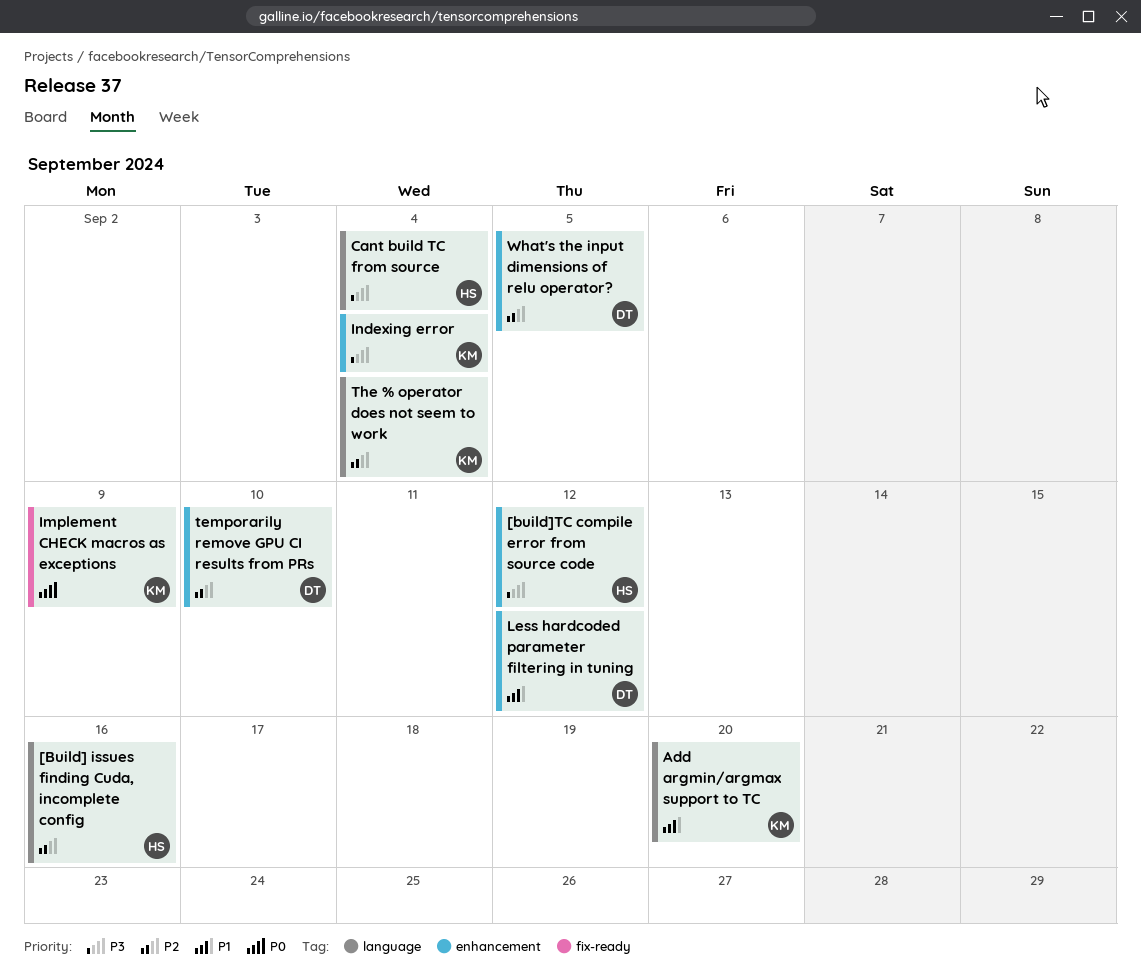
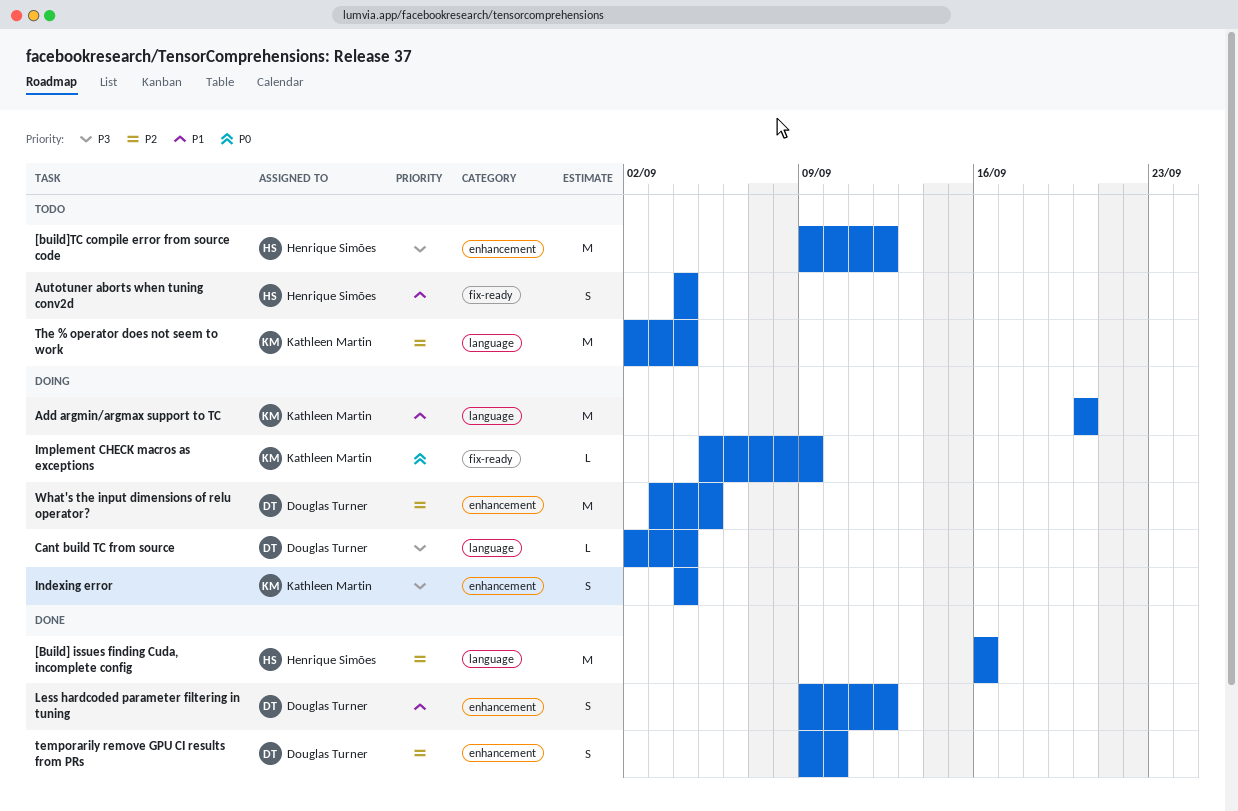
Autotuner aborts when tuning conv2d: none -> present
Cant build TC from source, owner: Henrique Simões -> Douglas Turner

